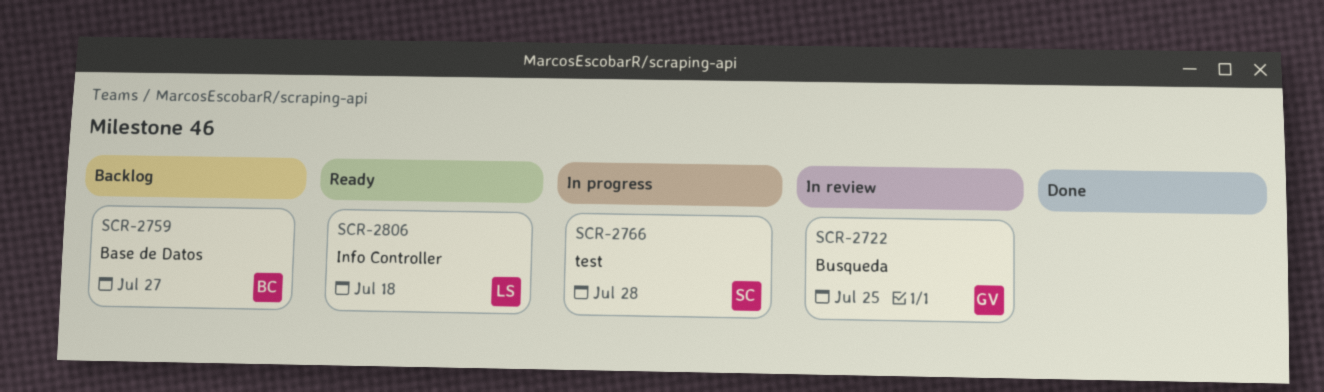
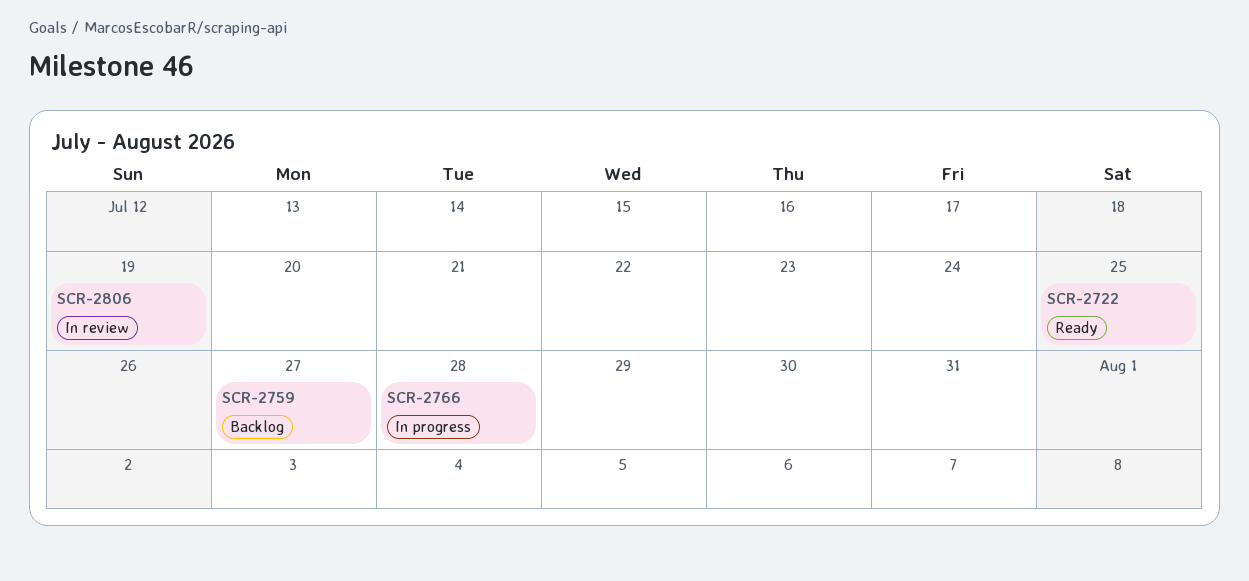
SCR-2722, status: In review -> Ready
SCR-2806, status: Ready -> In review
SCR-2806, due: Jul 18 -> Jul 19

